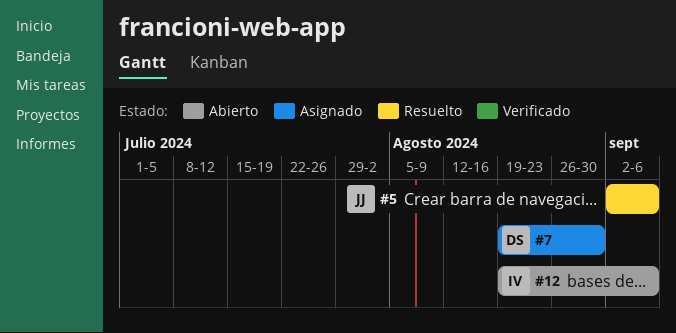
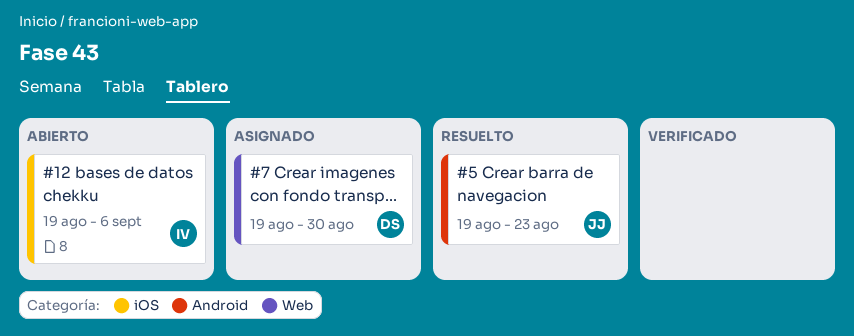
#5, start: Sep 2 -> Aug 19
#5, due: Sep 6 -> Aug 23

